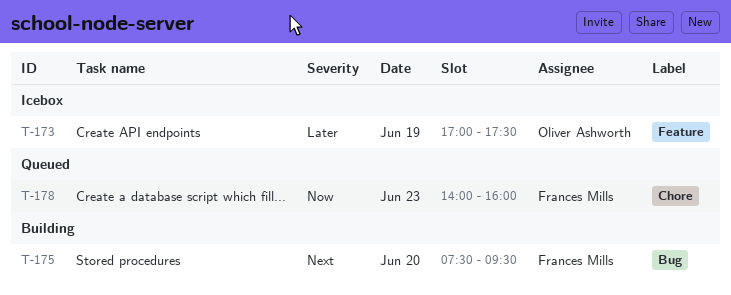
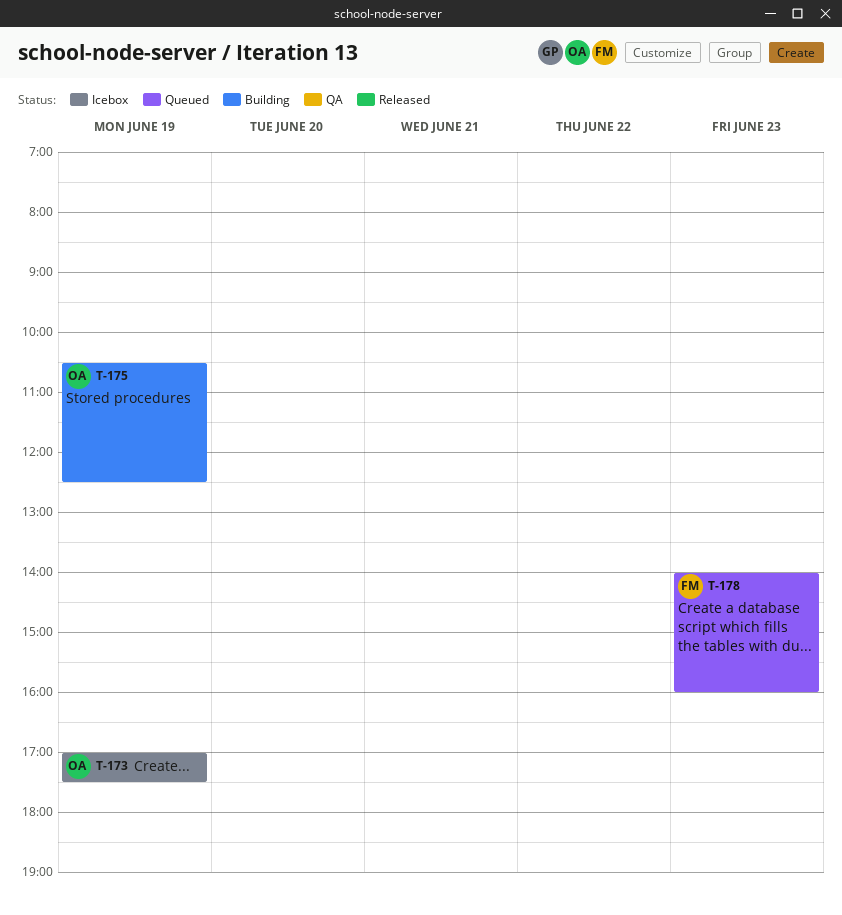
T-175, owner: Frances Mills -> Oliver Ashworth
T-175, day: Jun 20 -> Jun 19
T-175, begins: 07:30 -> 10:30
T-175, ends: 09:30 -> 12:30

